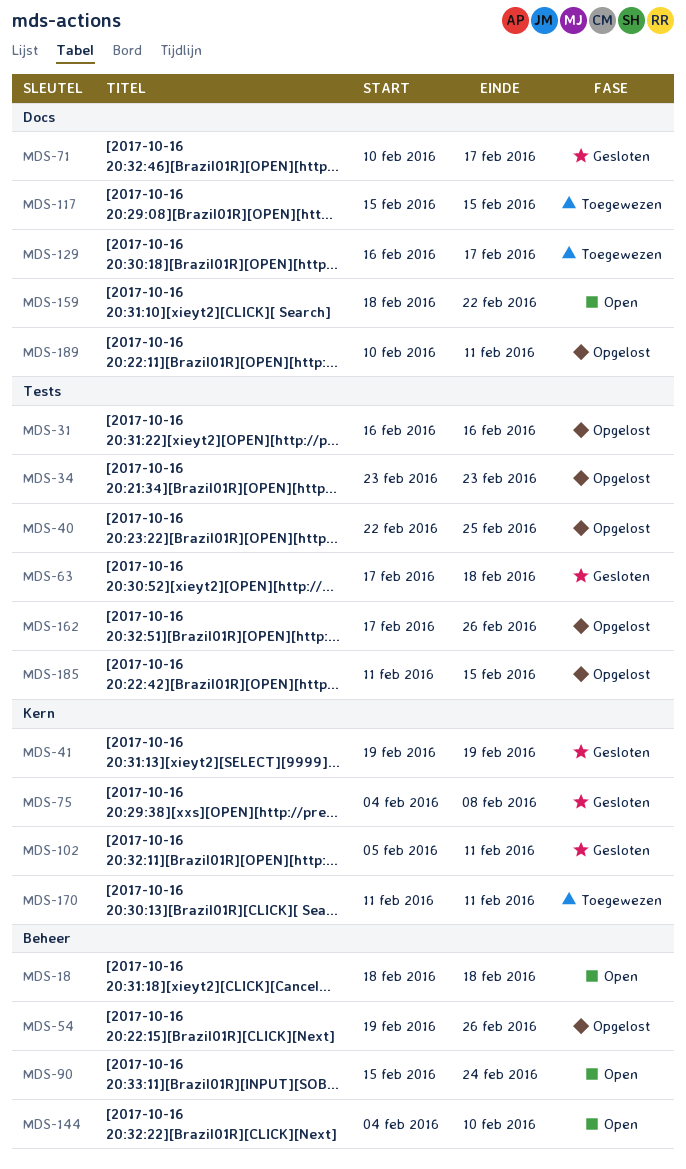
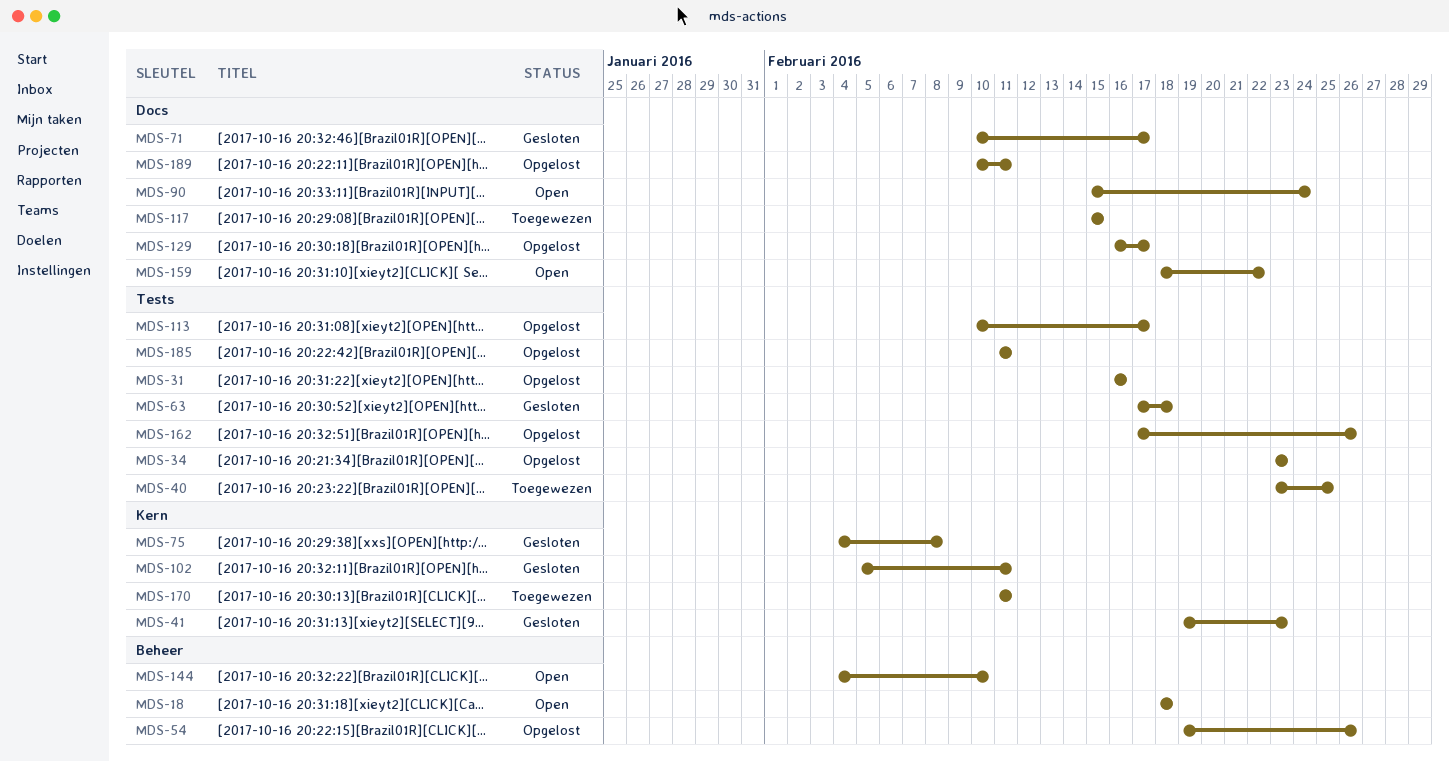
MDS-40, status: Opgelost -> Toegewezen
MDS-40, start: Feb 22 -> Feb 23
MDS-41, due: Feb 19 -> Feb 23
MDS-90, label: Beheer -> Docs
MDS-113: none -> present
MDS-129, status: Toegewezen -> Opgelost
MDS-185, due: Feb 15 -> Feb 11

